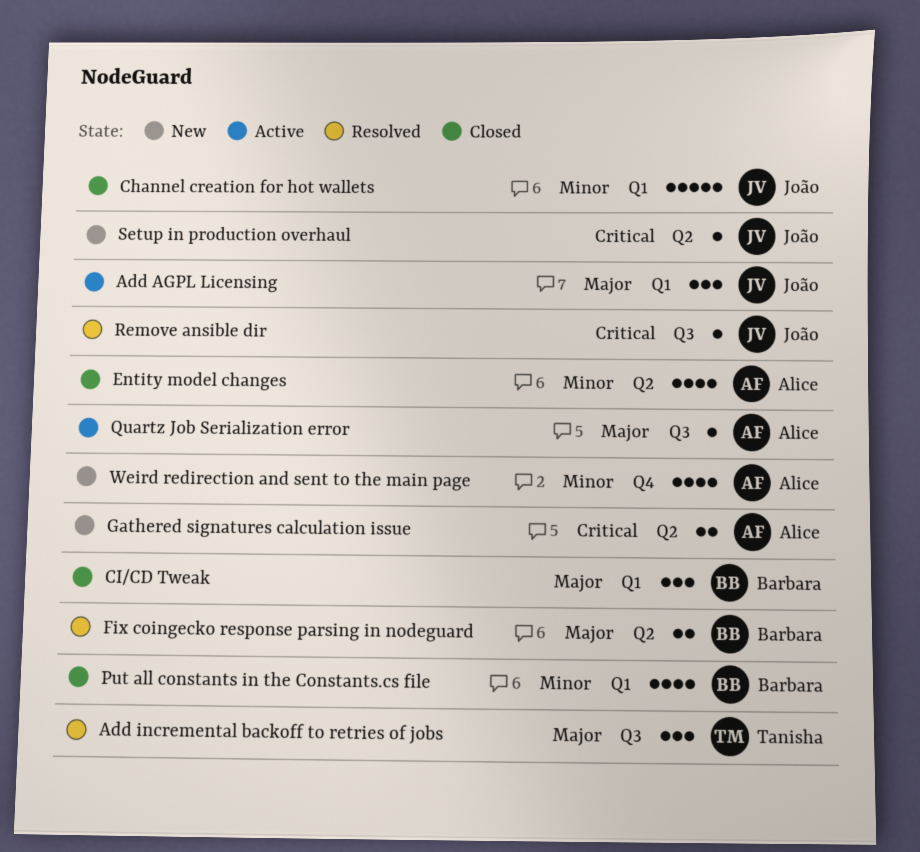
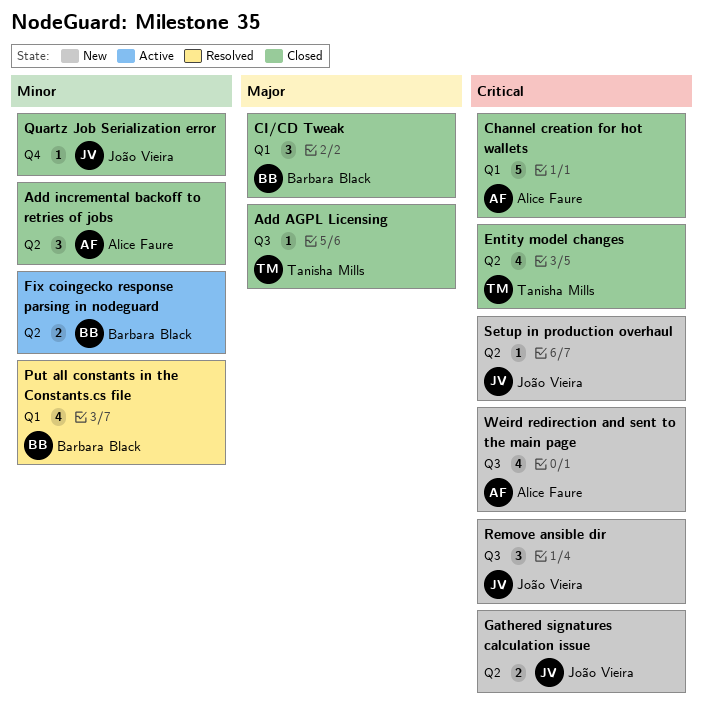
Add AGPL Licensing, status: Active -> Closed
Add AGPL Licensing, owner: João Vieira -> Tanisha Mills
Add AGPL Licensing, label: Q1 -> Q3
Add AGPL Licensing, estimate: 3 -> 1
Add incremental backoff to retries of jobs, status: Resolved -> Closed
Add incremental backoff to retries of jobs, owner: Tanisha Mills -> Alice Faure
Add incremental backoff to retries of jobs, priority: Major -> Minor
Add incremental backoff to retries of jobs, label: Q3 -> Q2
Channel creation for hot wallets, owner: João Vieira -> Alice Faure
Channel creation for hot wallets, priority: Minor -> Critical
Entity model changes, owner: Alice Faure -> Tanisha Mills
Entity model changes, priority: Minor -> Critical
Fix coingecko response parsing in nodeguard, status: Resolved -> Active
Fix coingecko response parsing in nodeguard, priority: Major -> Minor
Gathered signatures calculation issue, owner: Alice Faure -> João Vieira
Put all constants in the Constants.cs file, status: Closed -> Resolved
Quartz Job Serialization error, status: Active -> Closed
Quartz Job Serialization error, owner: Alice Faure -> João Vieira
Quartz Job Serialization error, priority: Major -> Minor
Quartz Job Serialization error, label: Q3 -> Q4
Remove ansible dir, status: Resolved -> New
Remove ansible dir, estimate: 1 -> 3
Weird redirection and sent to the main page, priority: Minor -> Critical
Weird redirection and sent to the main page, label: Q4 -> Q3

